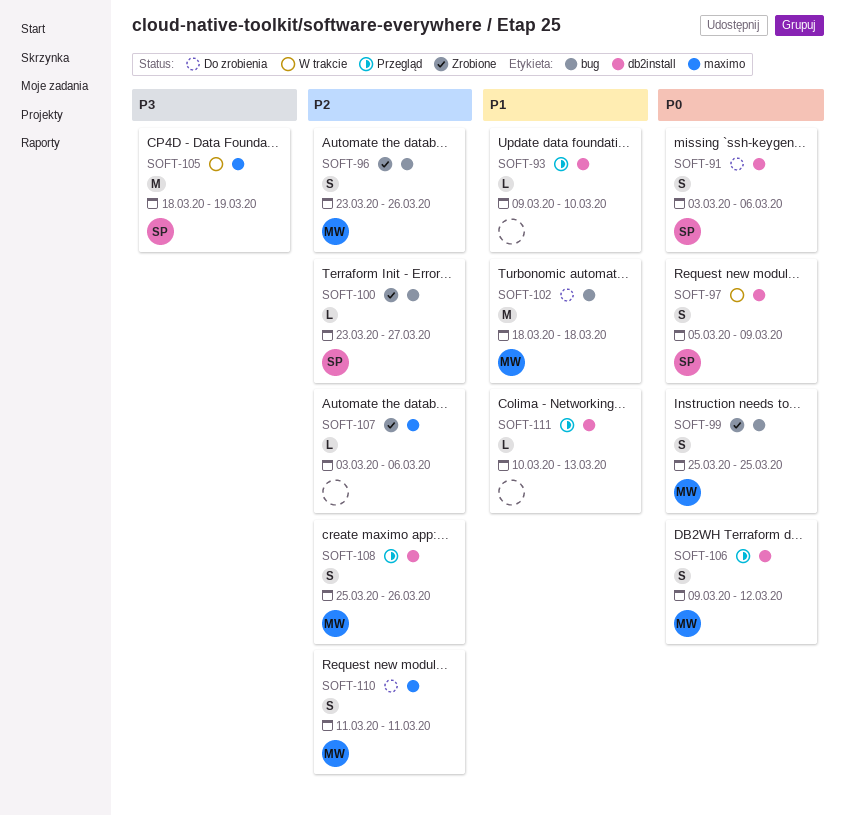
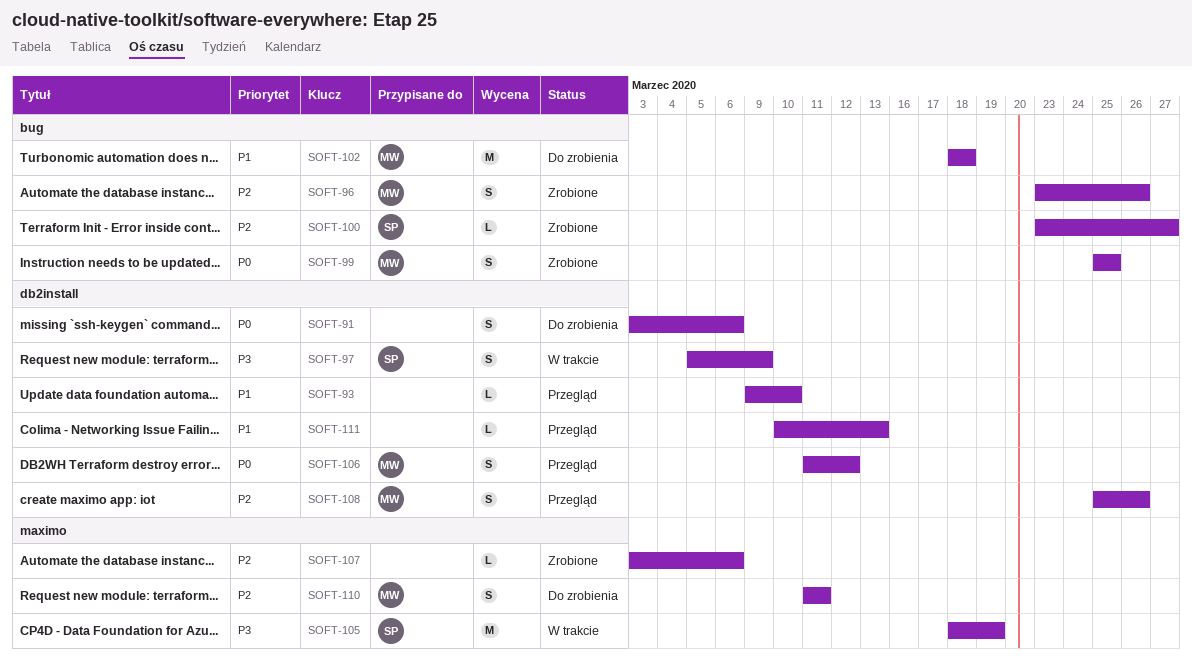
SOFT-91, owner: SP -> none
SOFT-97, priority: P0 -> P3
SOFT-106, start: Mar 9 -> Mar 11

